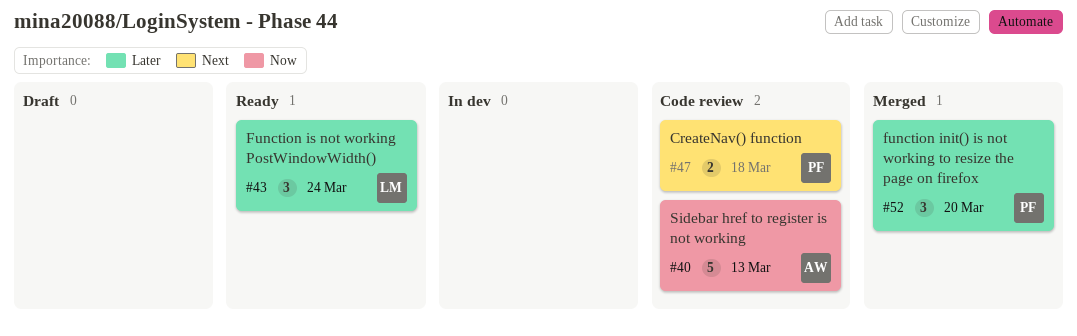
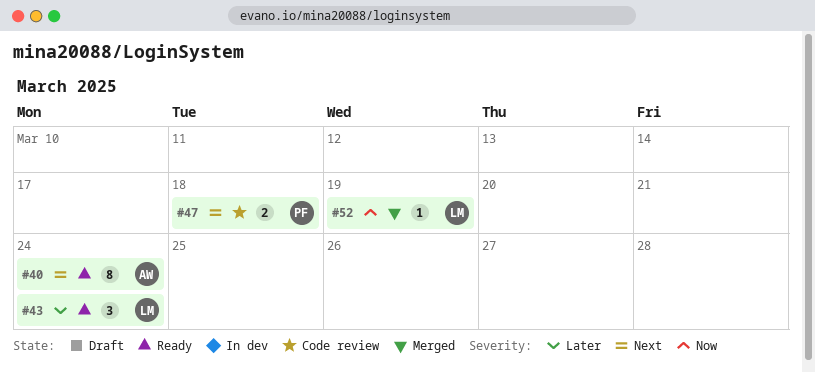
#40, status: Code review -> Ready
#40, priority: Now -> Next
#40, estimate: 5 -> 8
#40, due: Mar 13 -> Mar 24
#52, owner: PF -> LM
#52, priority: Later -> Now
#52, estimate: 3 -> 1
#52, due: Mar 20 -> Mar 19

